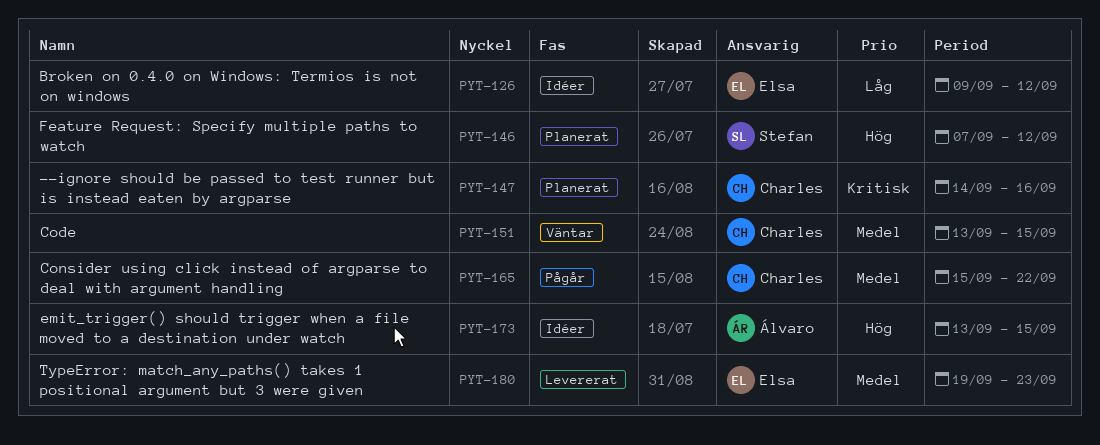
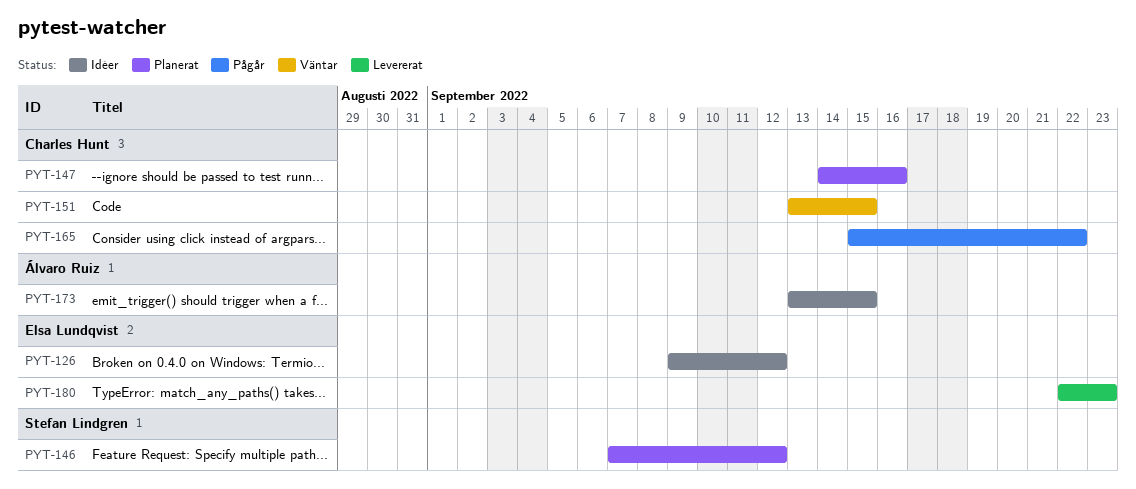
PYT-180, start: Sep 19 -> Sep 22

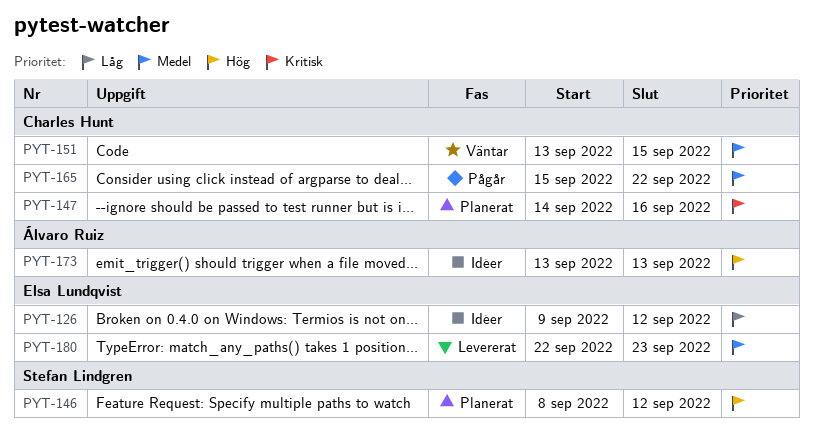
PYT-146, start: Sep 7 -> Sep 8
PYT-173, due: Sep 15 -> Sep 13

